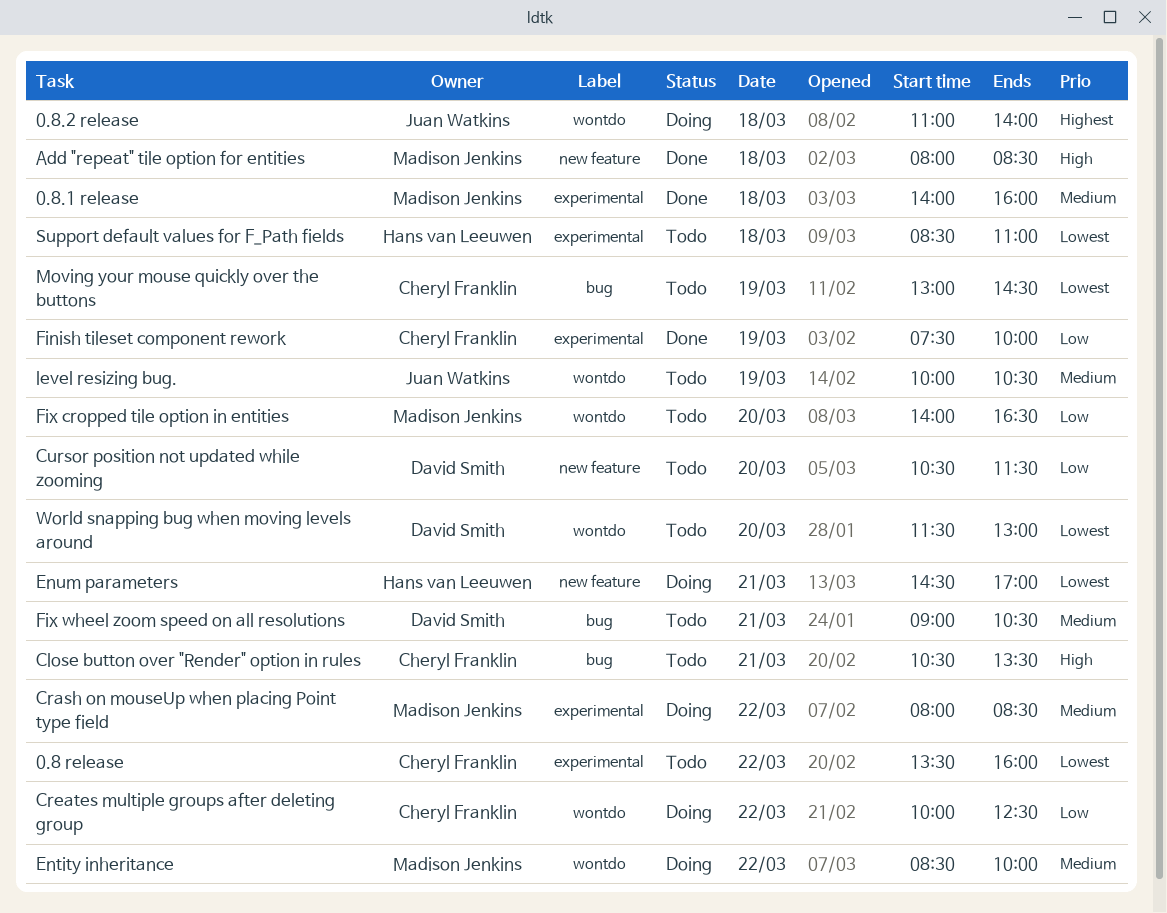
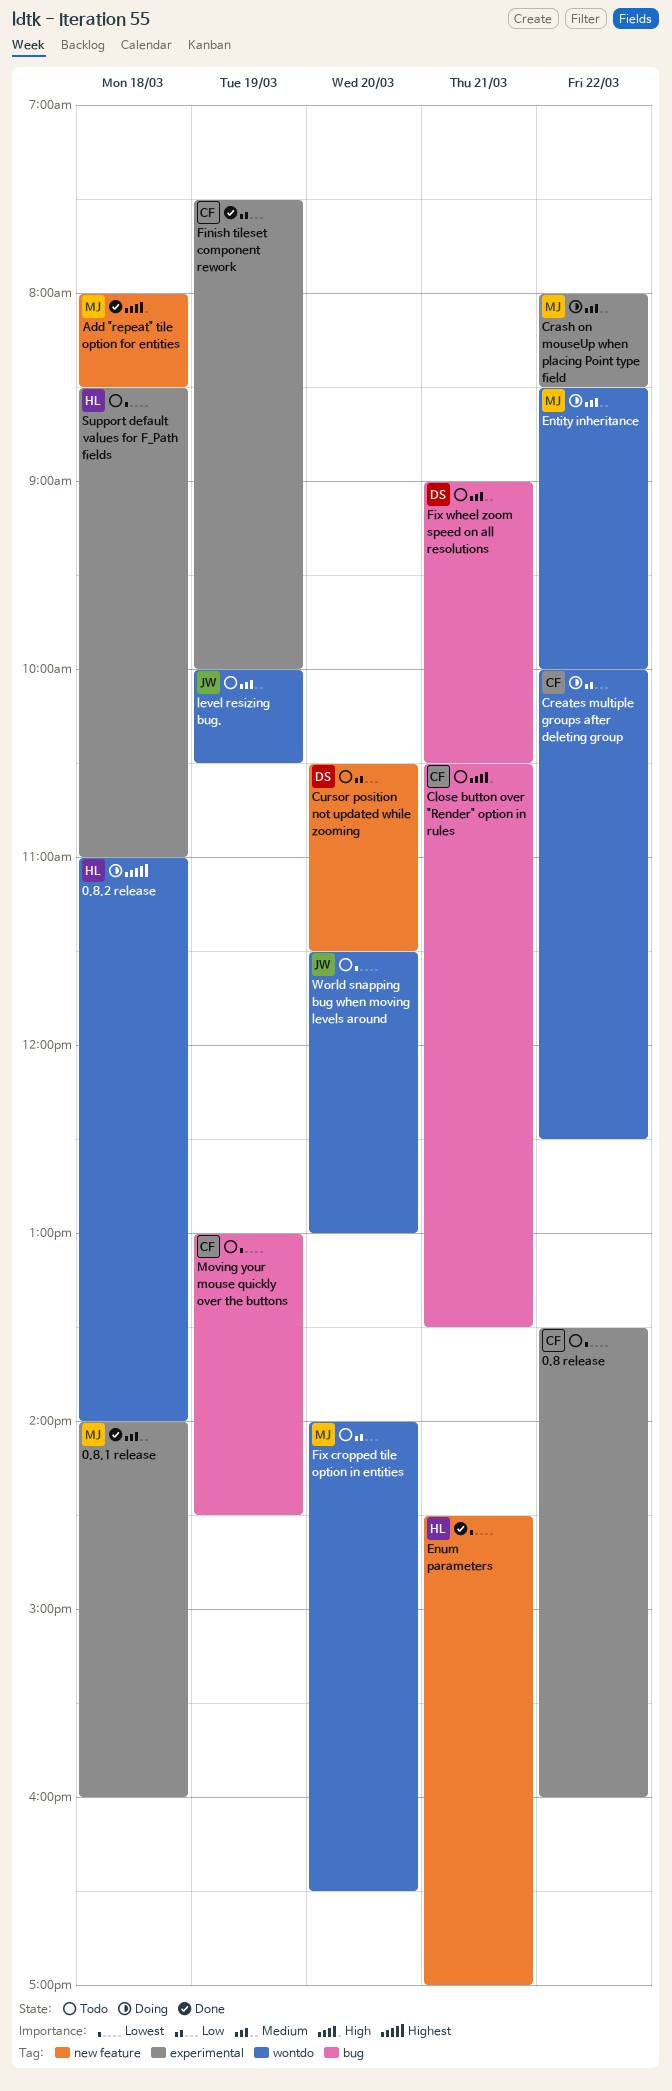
0.8.2 release, owner: Juan Watkins -> Hans van Leeuwen
Enum parameters, status: Doing -> Done
World snapping bug when moving levels around, owner: David Smith -> Juan Watkins

